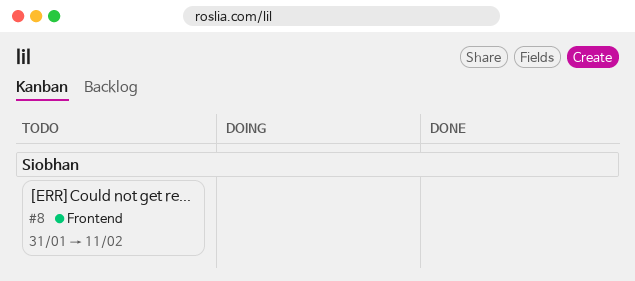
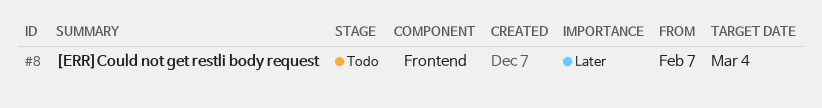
#8, start: Jan 31 -> Feb 7
#8, due: Feb 11 -> Mar 4

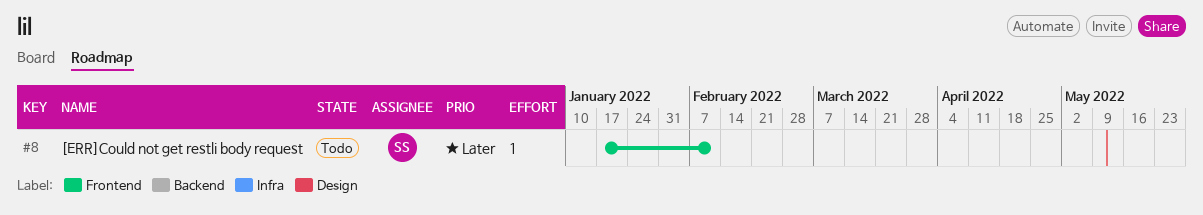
#8, start: Feb 7 -> Jan 17
#8, due: Mar 4 -> Feb 11

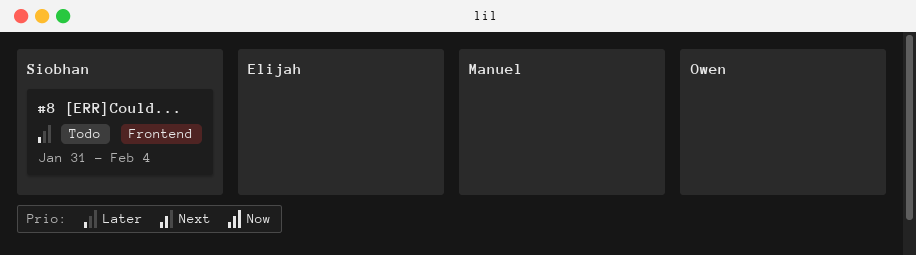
#8, start: Jan 17 -> Jan 31
#8, due: Feb 11 -> Feb 4

